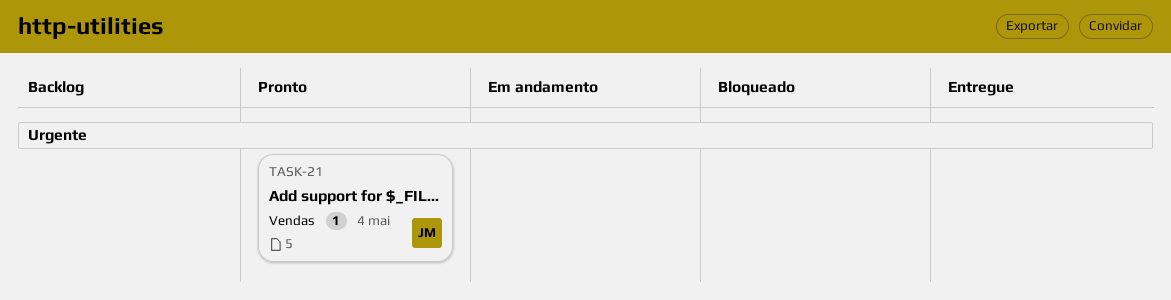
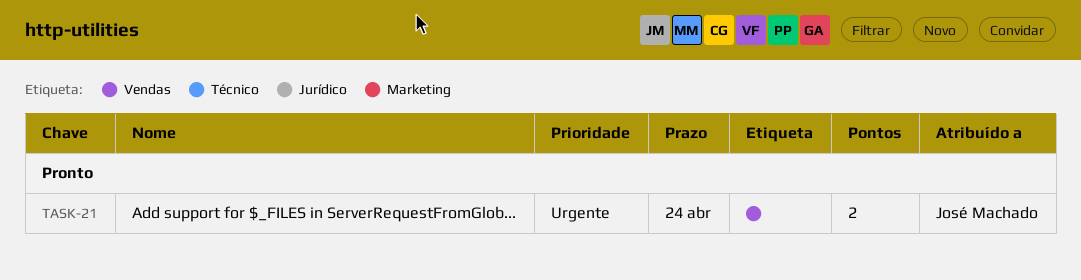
TASK-21, estimate: 1 -> 2
TASK-21, due: May 4 -> Apr 24

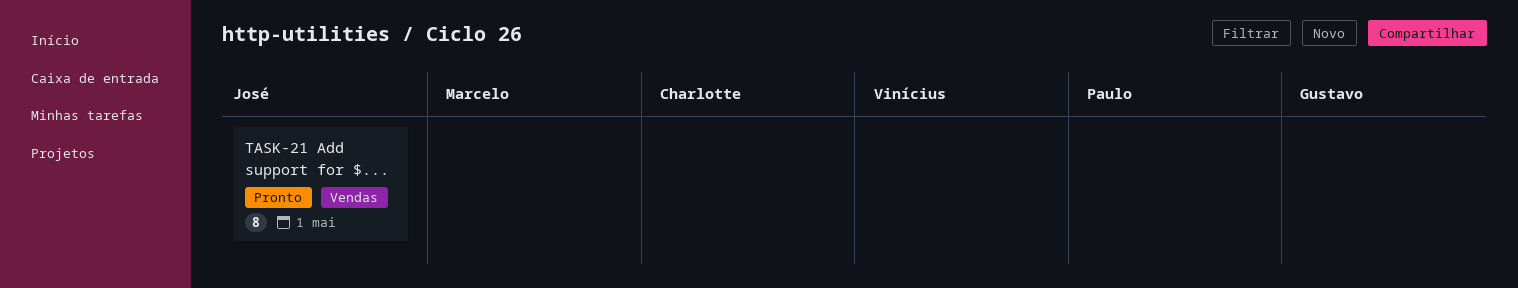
TASK-21, estimate: 2 -> 8
TASK-21, due: Apr 24 -> May 1

